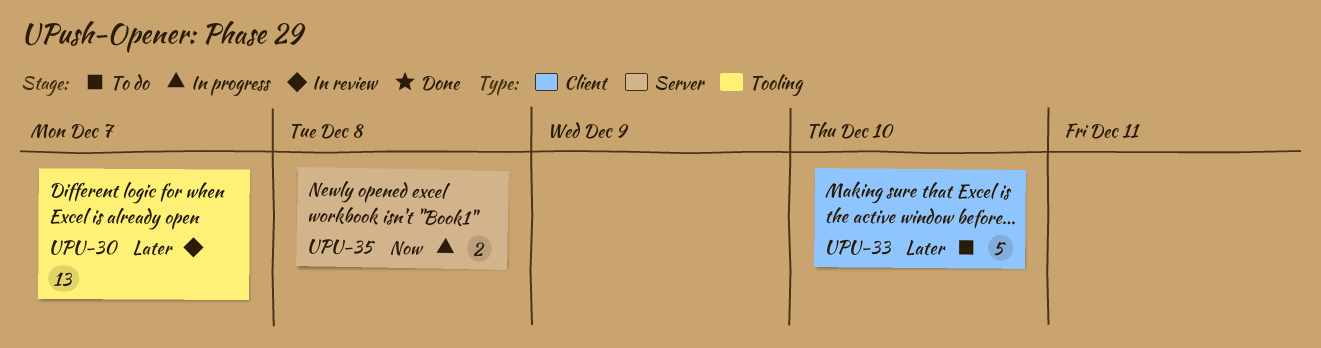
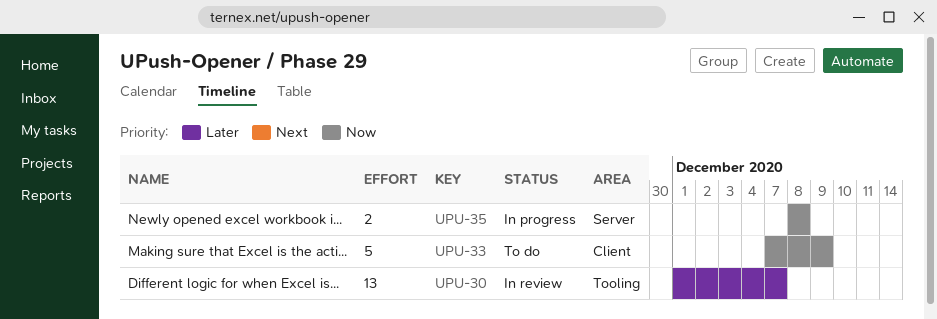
UPU-33, priority: Later -> Now
UPU-33, due: Dec 10 -> Dec 9

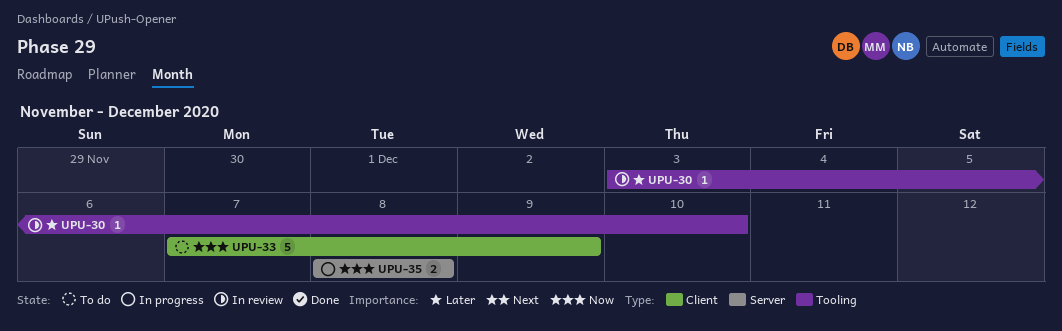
UPU-30, estimate: 13 -> 1
UPU-30, start: Dec 1 -> Dec 3
UPU-30, due: Dec 7 -> Dec 10

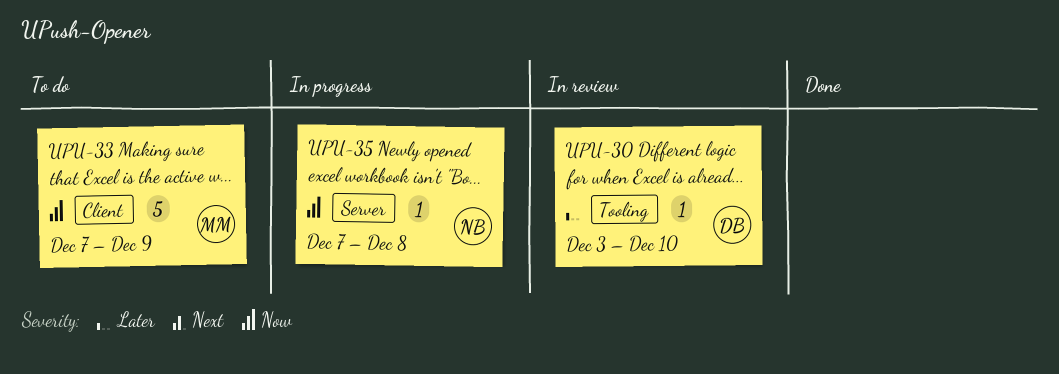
UPU-35, estimate: 2 -> 1
UPU-35, start: Dec 8 -> Dec 7

